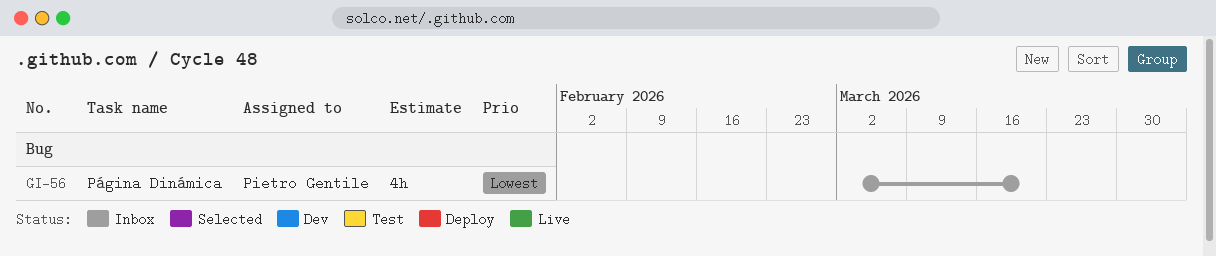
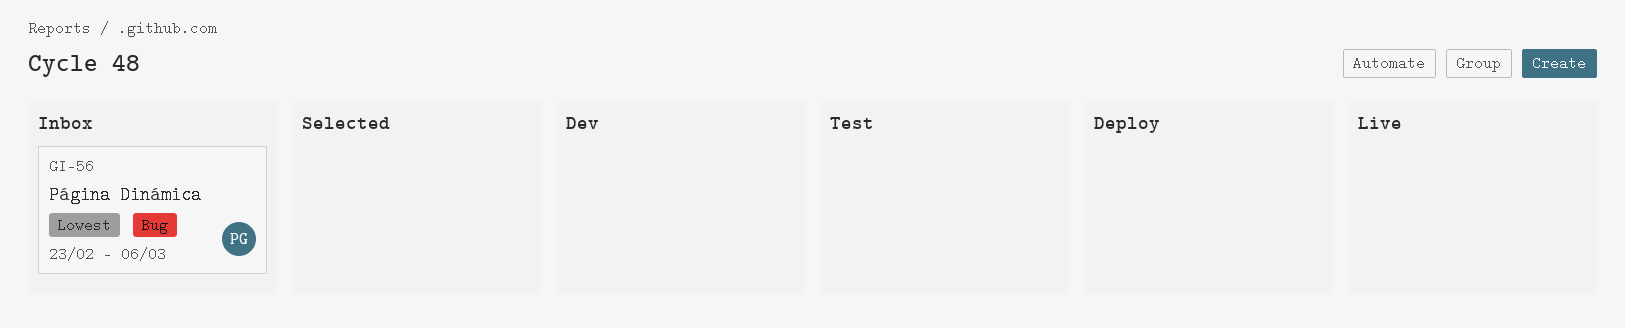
GI-56, start: Mar 2 -> Feb 23
GI-56, due: Mar 20 -> Mar 6

